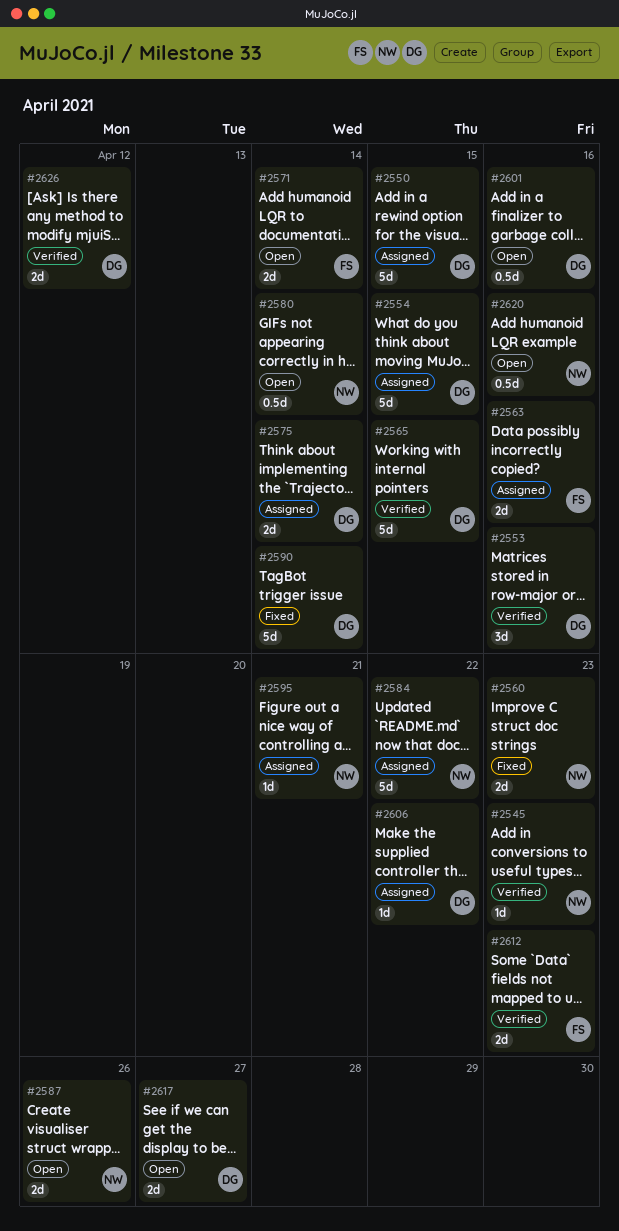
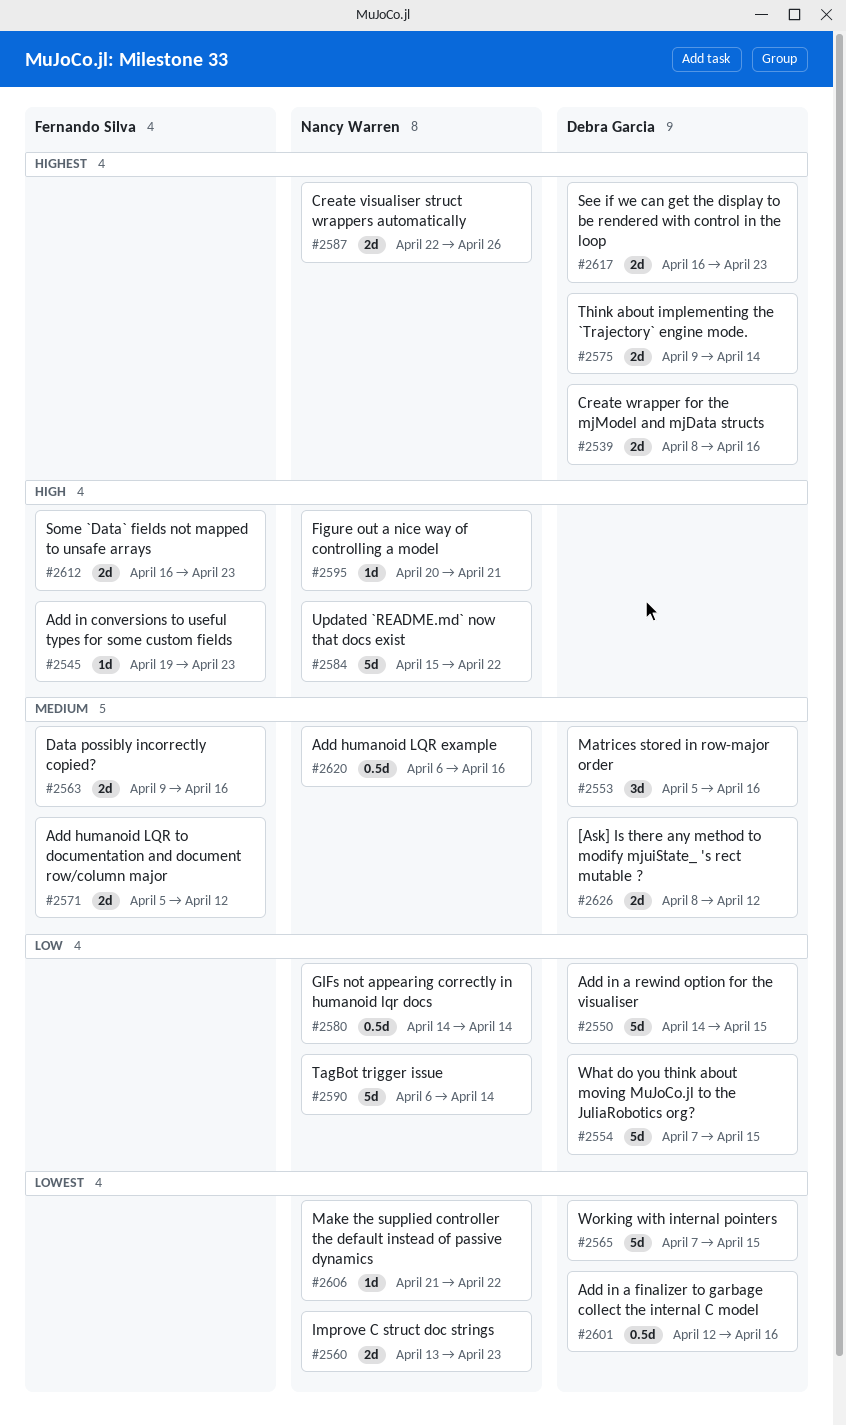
#2539: none -> present
#2545, owner: Nancy Warren -> Fernando Silva
#2571, due: Apr 14 -> Apr 12
#2590, owner: Debra Garcia -> Nancy Warren
#2606, owner: Debra Garcia -> Nancy Warren
#2617, due: Apr 27 -> Apr 23

